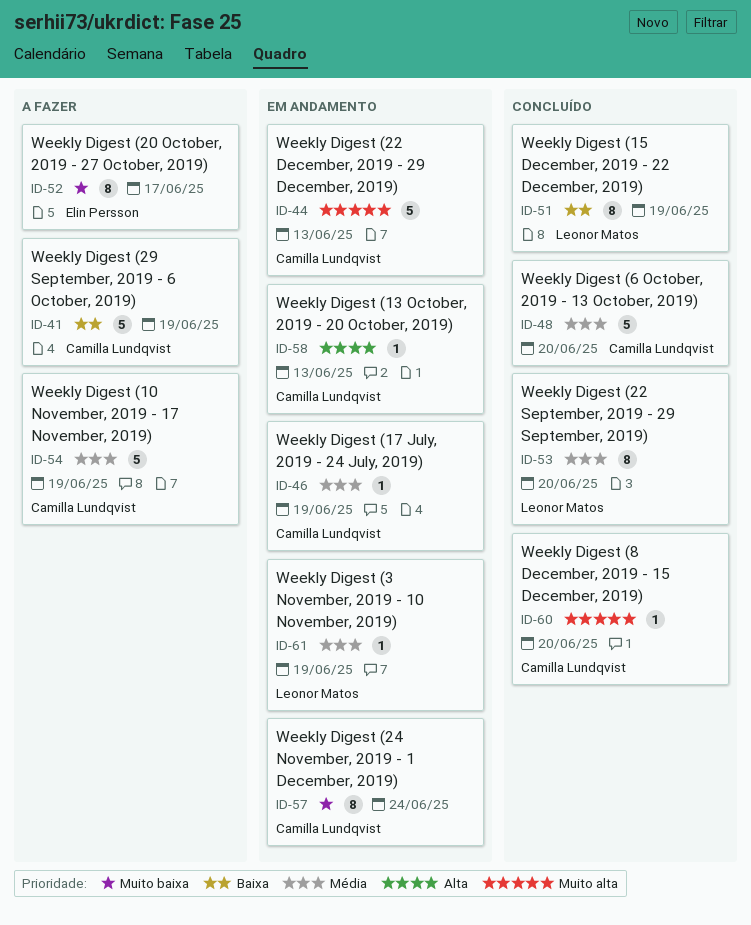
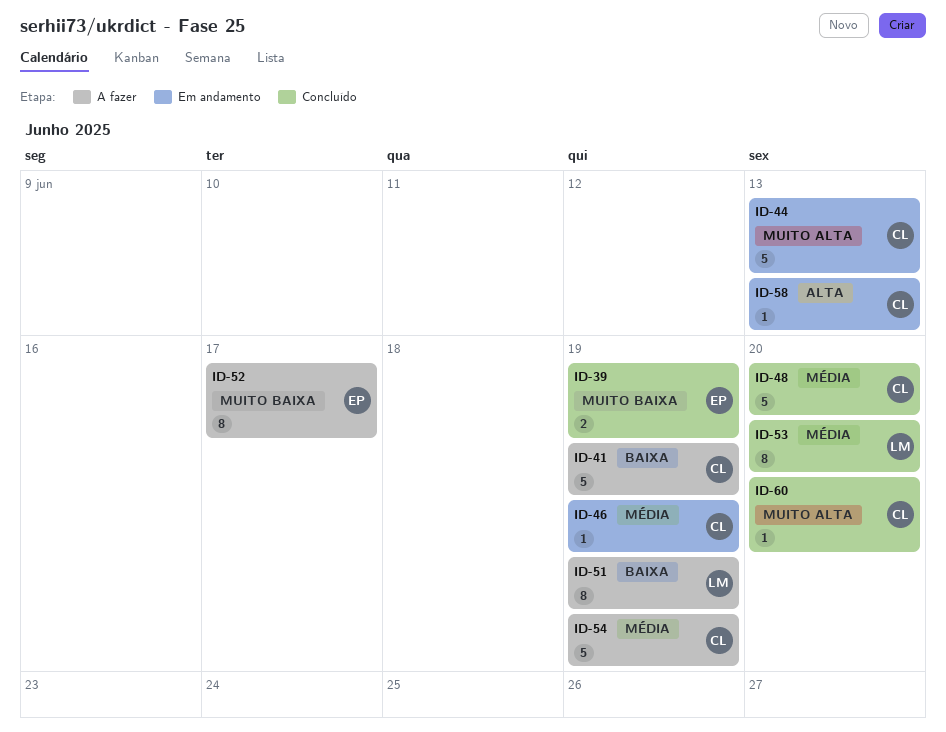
ID-39: none -> present
ID-51, status: Concluído -> A fazer
ID-57: present -> none
ID-61: present -> none

